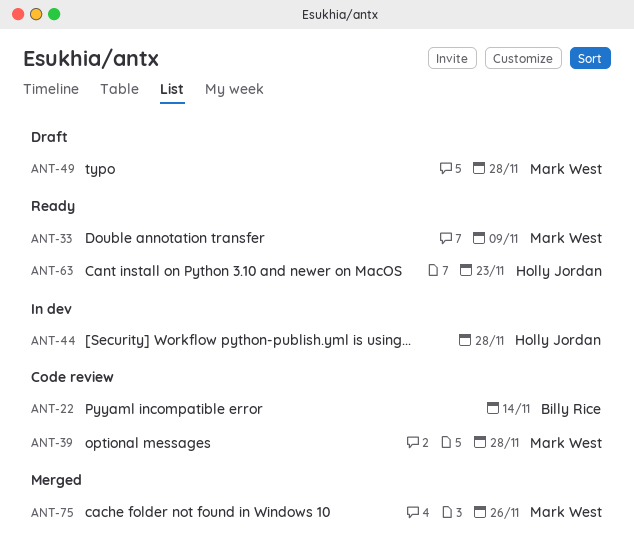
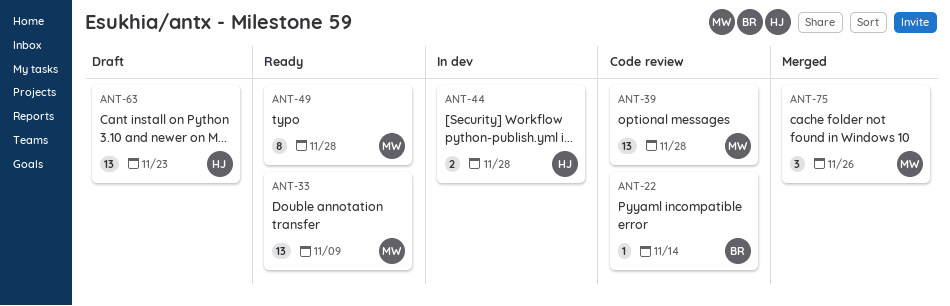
ANT-49, status: Draft -> Ready
ANT-63, status: Ready -> Draft

